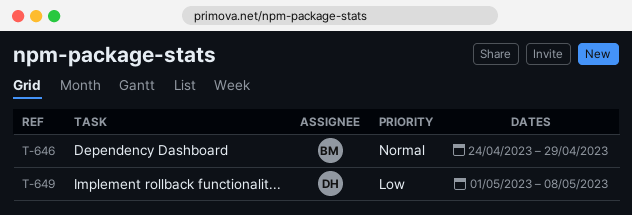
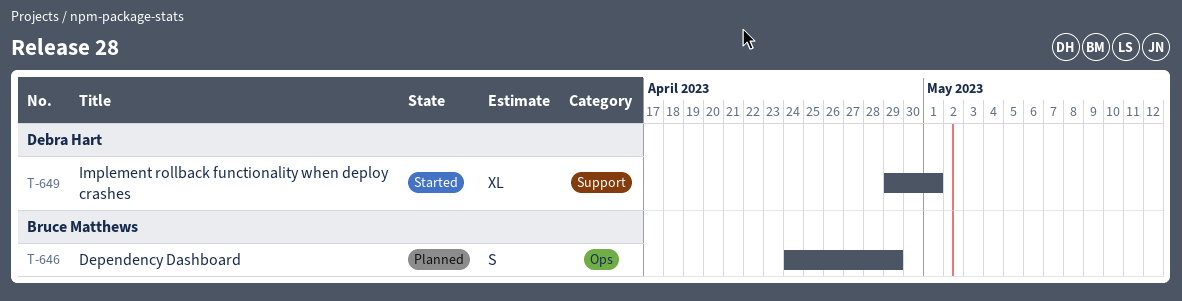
T-649, start: May 1 -> Apr 29
T-649, due: May 8 -> May 1

